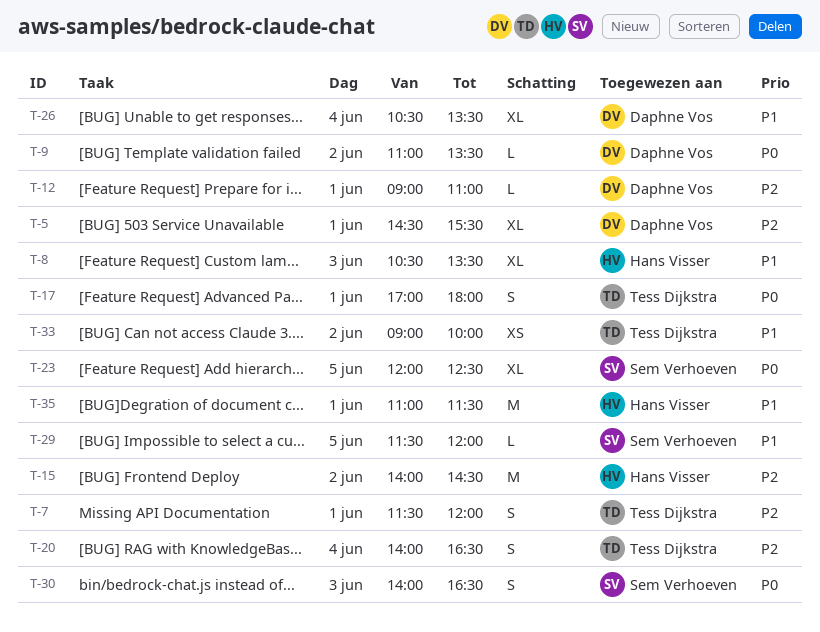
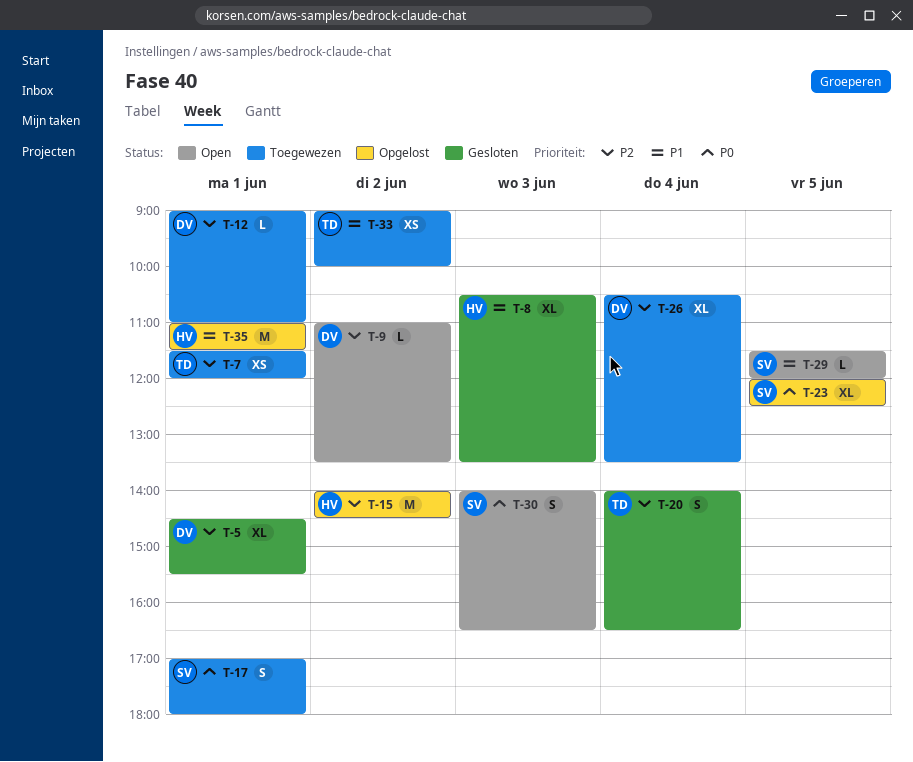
T-7, estimate: S -> XS
T-9, priority: P0 -> P2
T-17, owner: Tess Dijkstra -> Sem Verhoeven
T-26, priority: P1 -> P2

